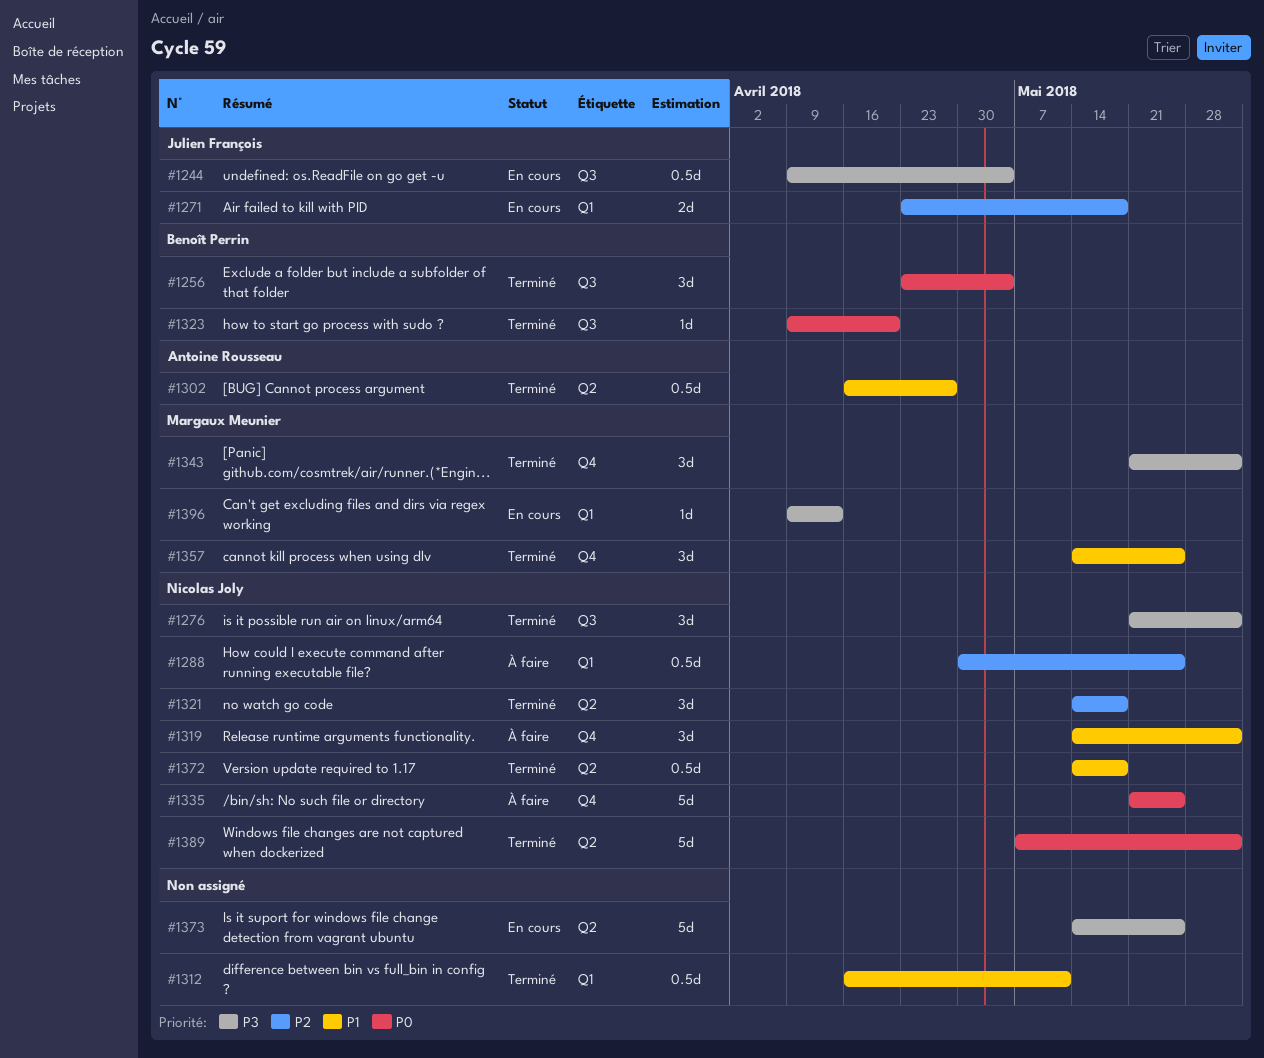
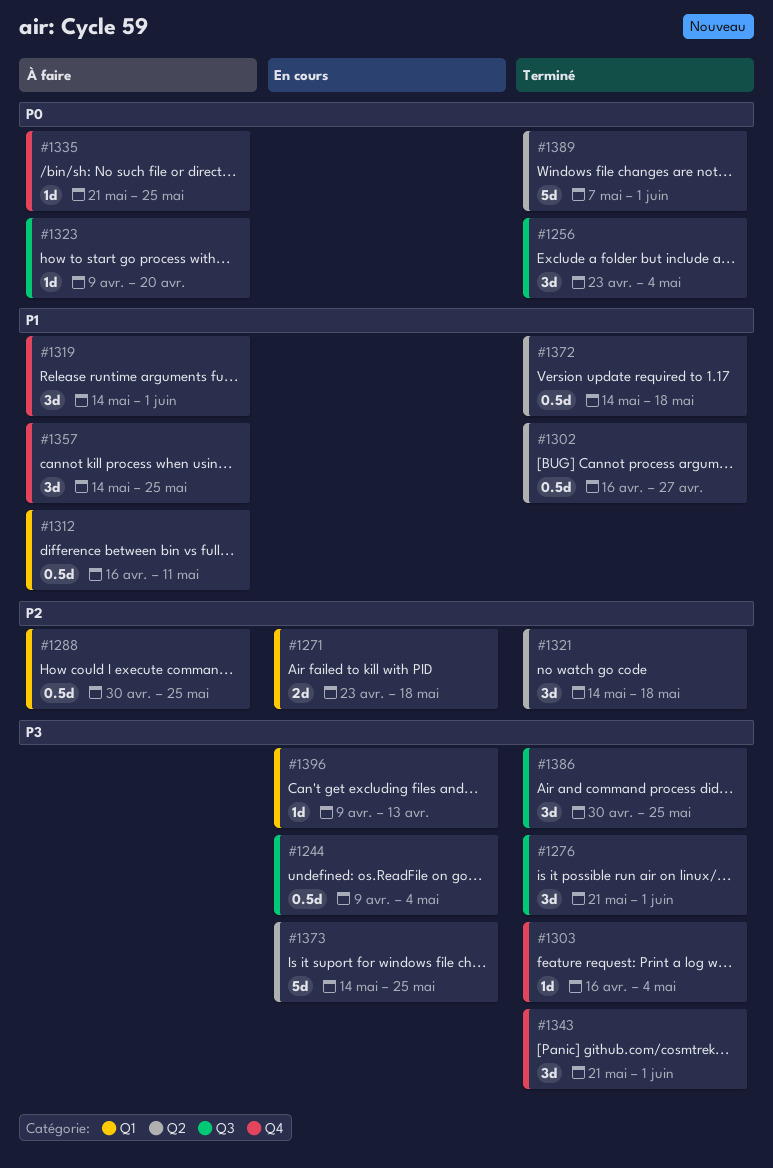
#1303: none -> present
#1312, status: Terminé -> À faire
#1323, status: Terminé -> À faire
#1335, estimate: 5d -> 1d
#1357, status: Terminé -> À faire
#1386: none -> present

